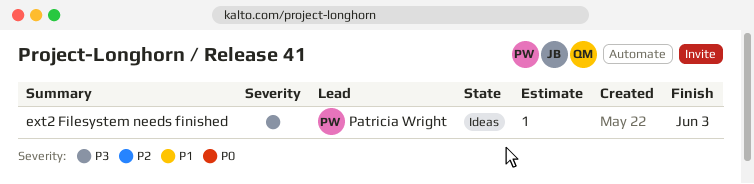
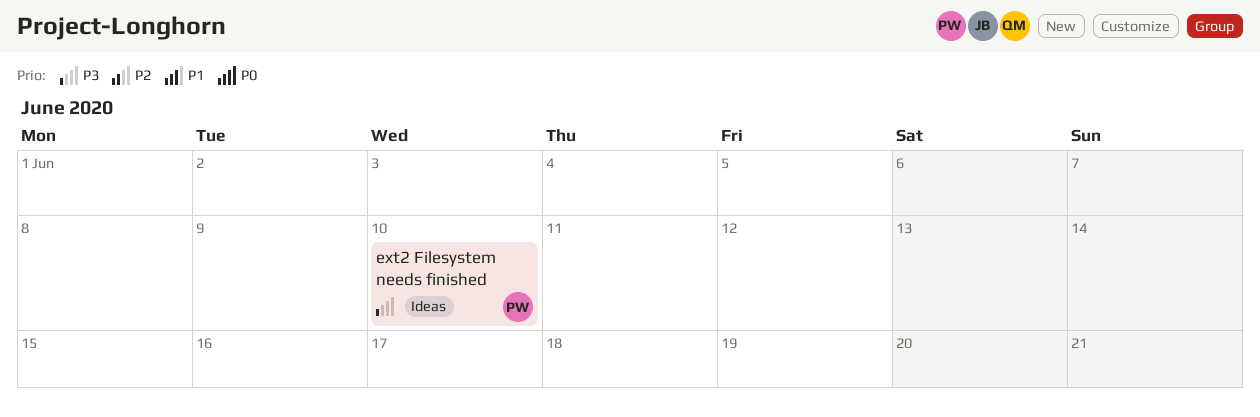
ext2 Filesystem needs finished, due: Jun 3 -> Jun 10

